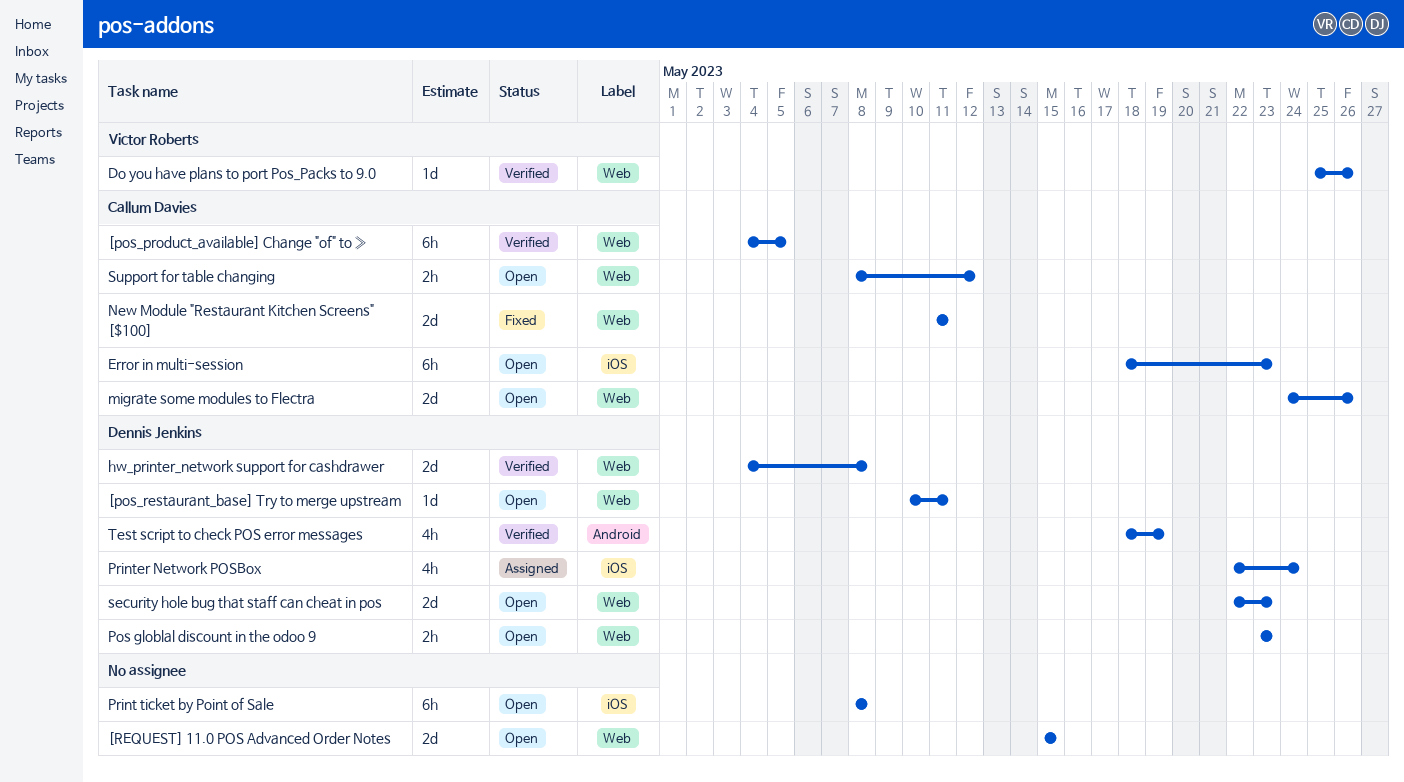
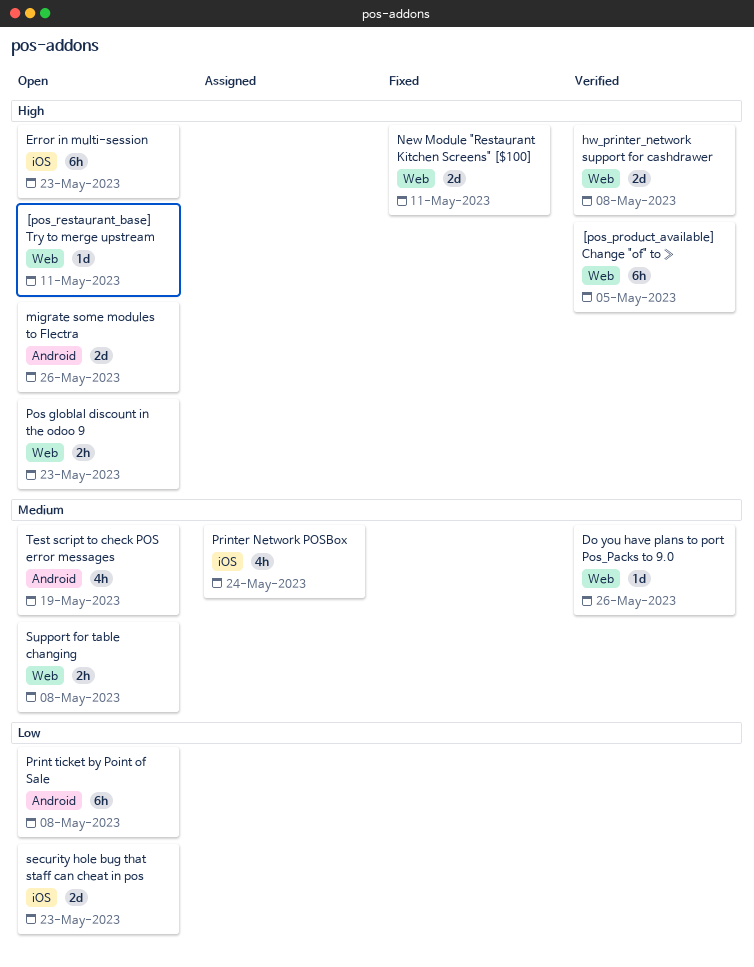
[REQUEST] 11.0 POS Advanced Order Notes: present -> none
migrate some modules to Flectra, label: Web -> Android
Print ticket by Point of Sale, label: iOS -> Android
security hole bug that staff can cheat in pos, label: Web -> iOS
Support for table changing, due: May 12 -> May 8
Test script to check POS error messages, status: Verified -> Open

